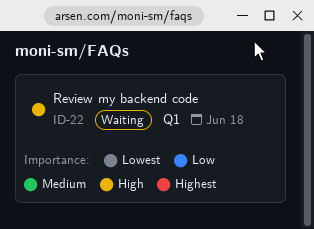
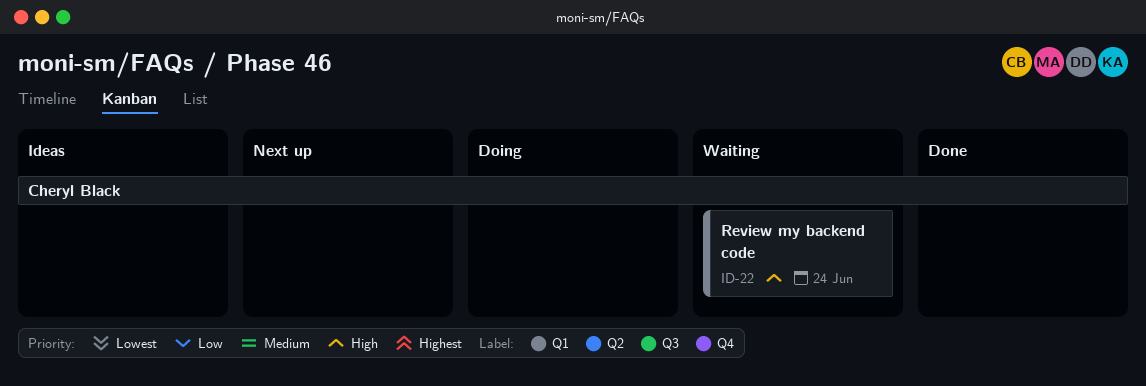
ID-22, due: Jun 18 -> Jun 24

